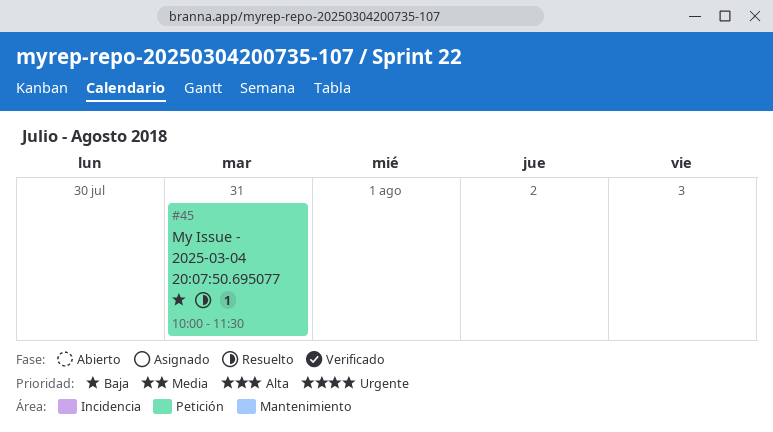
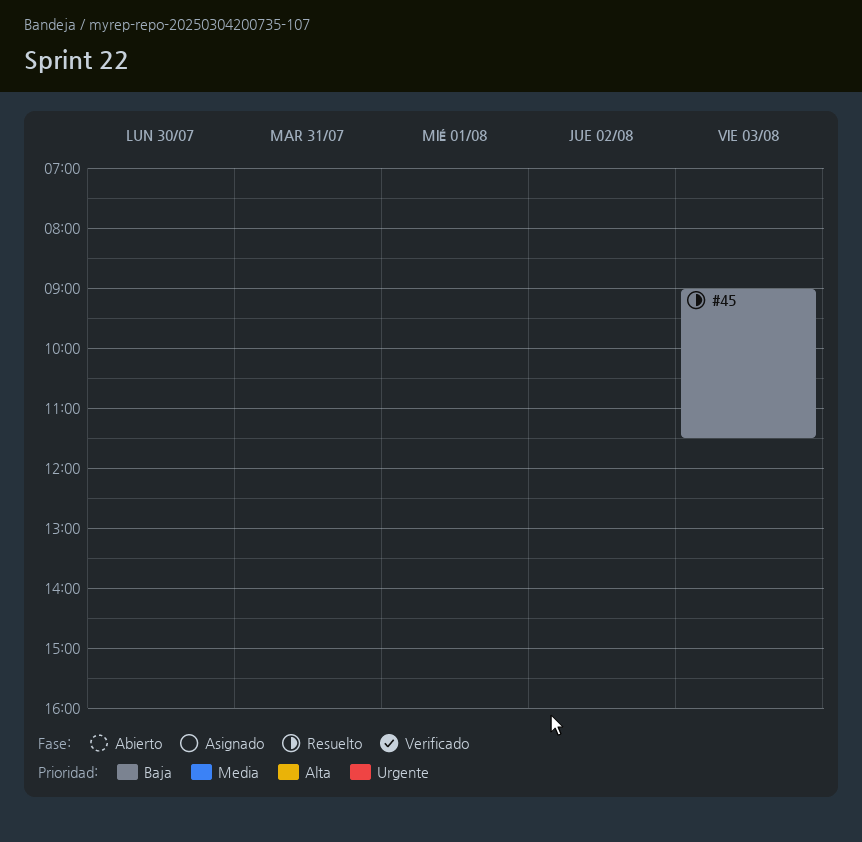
#45, day: Jul 31 -> Aug 3
#45, begins: 10:00 -> 09:00

